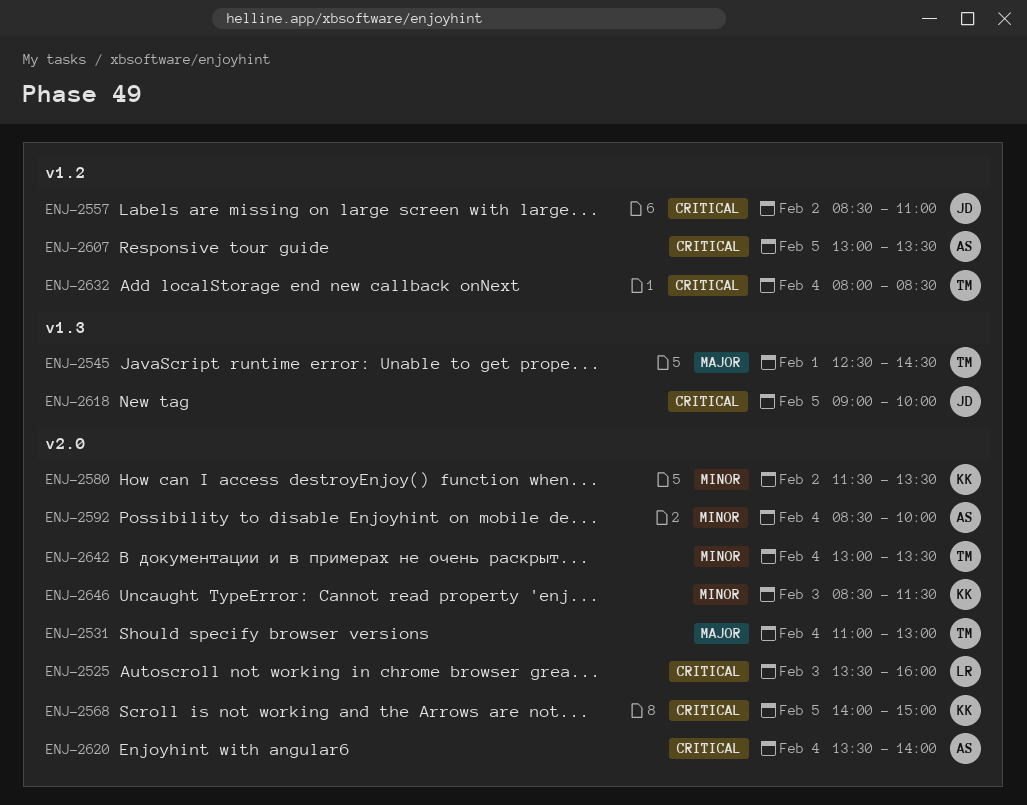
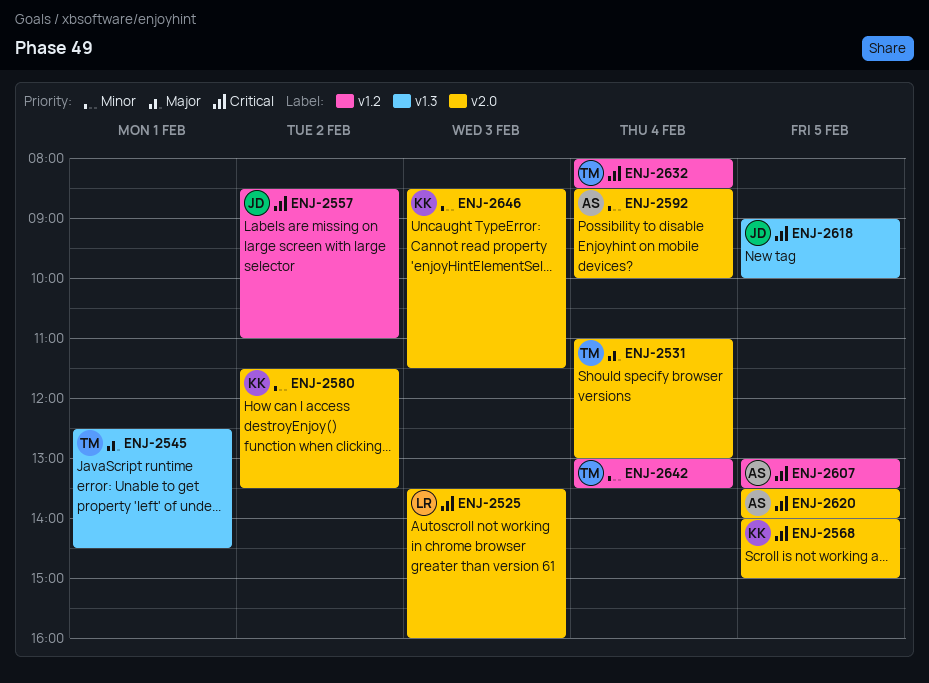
ENJ-2620, day: Feb 4 -> Feb 5
ENJ-2642, label: v2.0 -> v1.2

